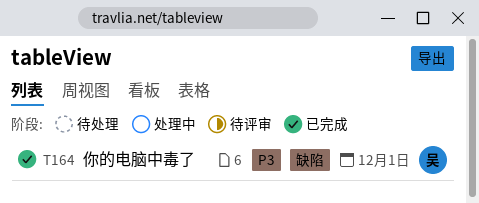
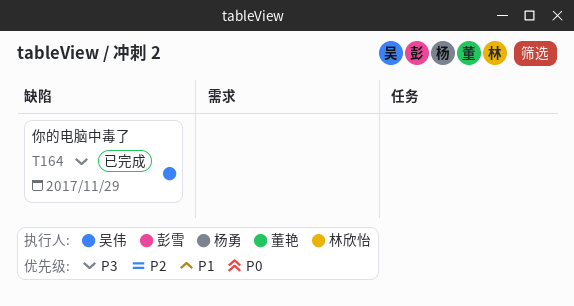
T164, due: Dec 1 -> Nov 29

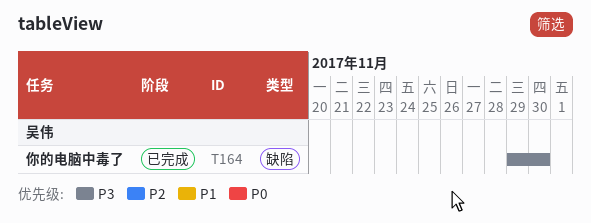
T164, due: Nov 29 -> Nov 30

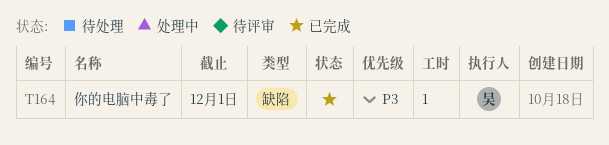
T164, due: Nov 30 -> Dec 1

